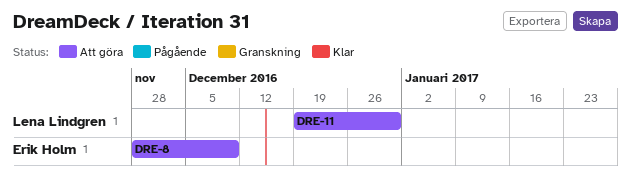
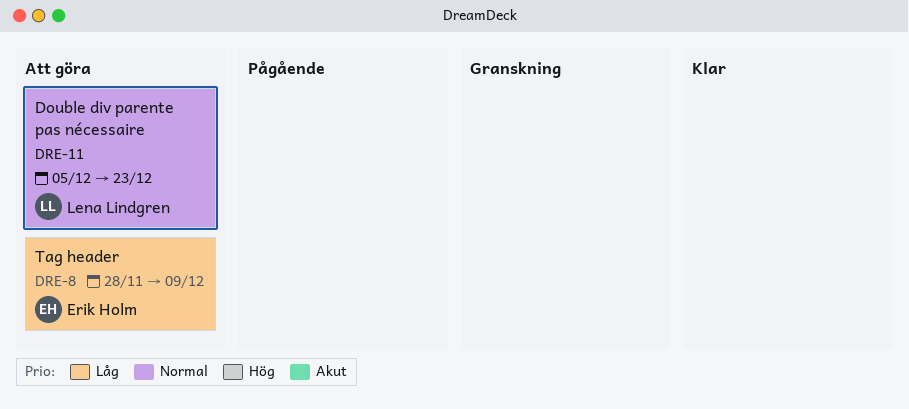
DRE-11, start: Dec 19 -> Dec 5
DRE-11, due: Dec 30 -> Dec 23

